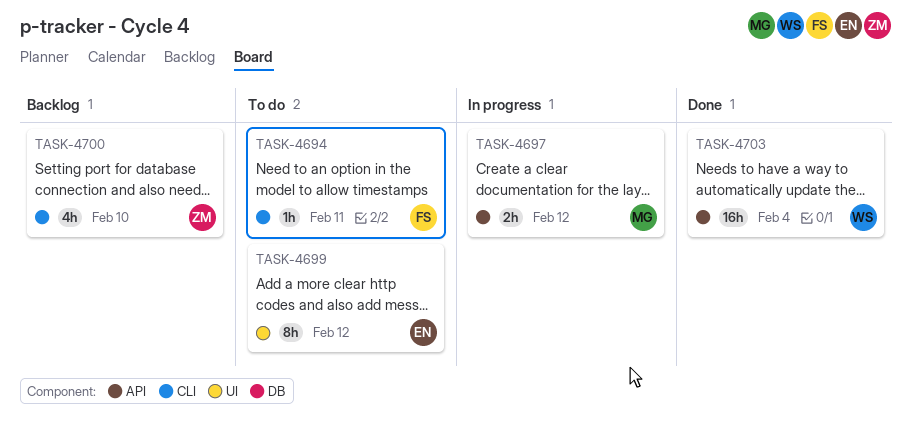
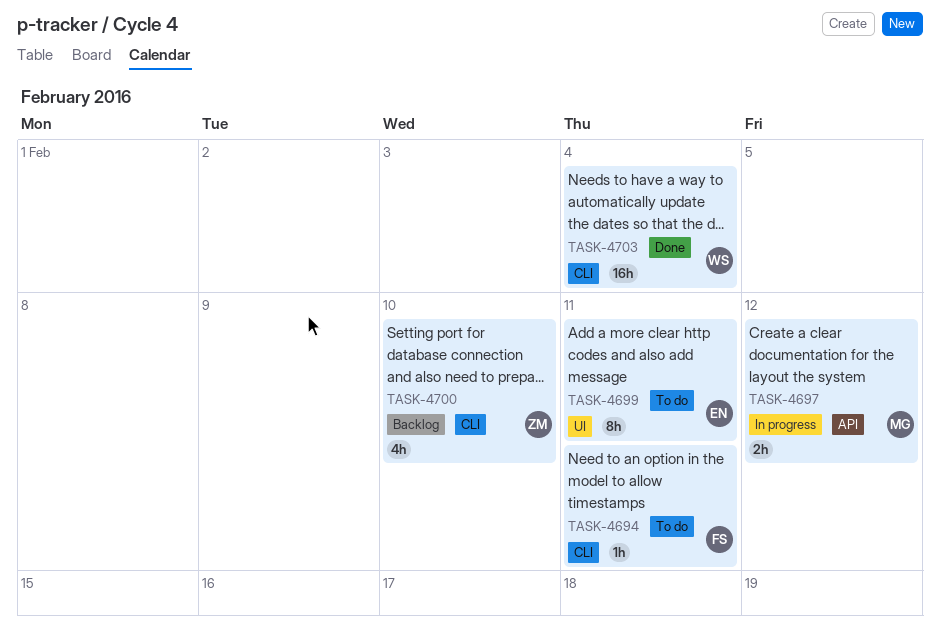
TASK-4699, due: Feb 12 -> Feb 11
TASK-4703, label: API -> CLI

